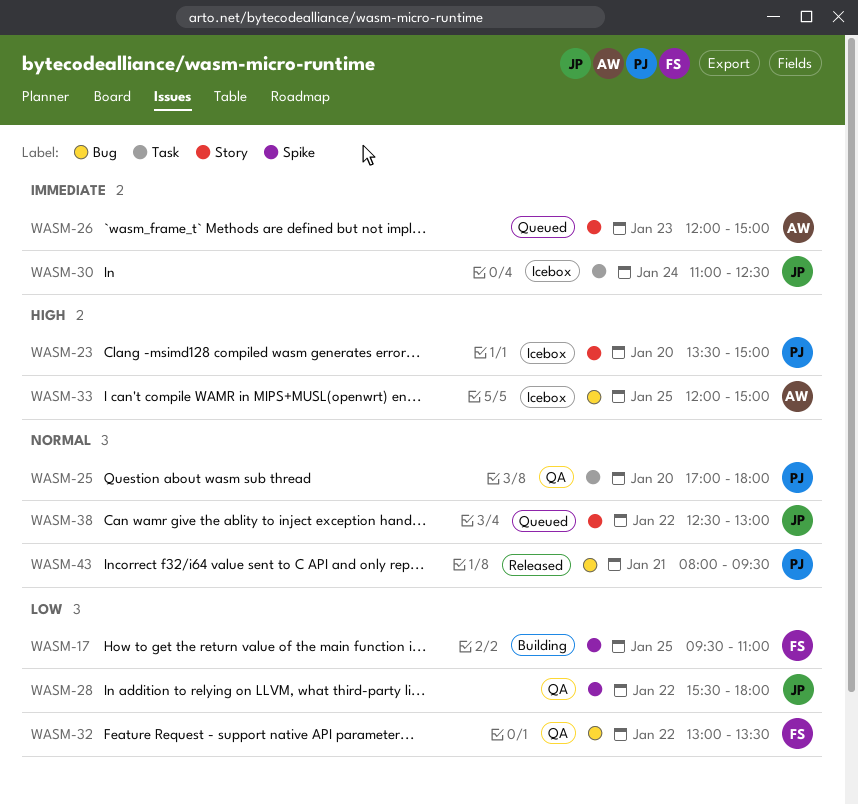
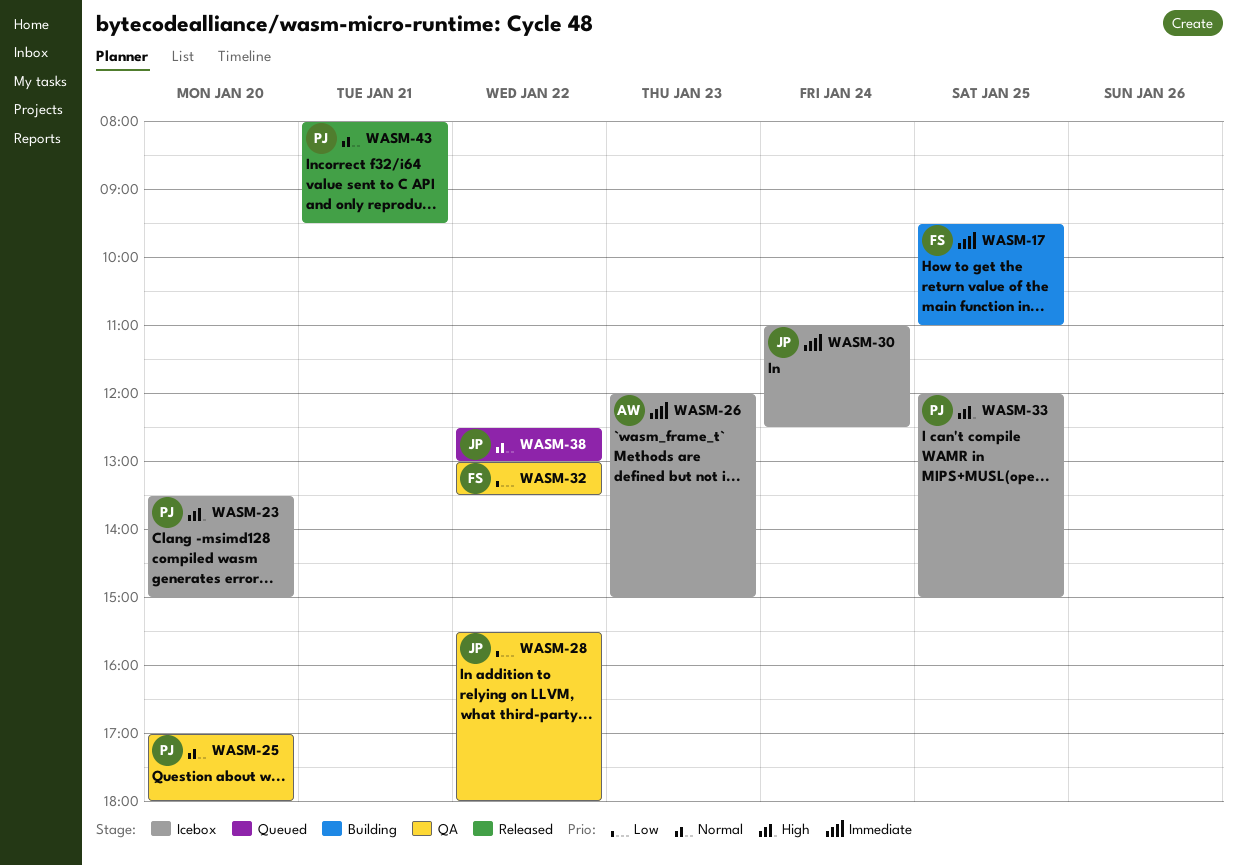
WASM-17, priority: Low -> Immediate
WASM-26, status: Queued -> Icebox
WASM-33, owner: AW -> PJ

